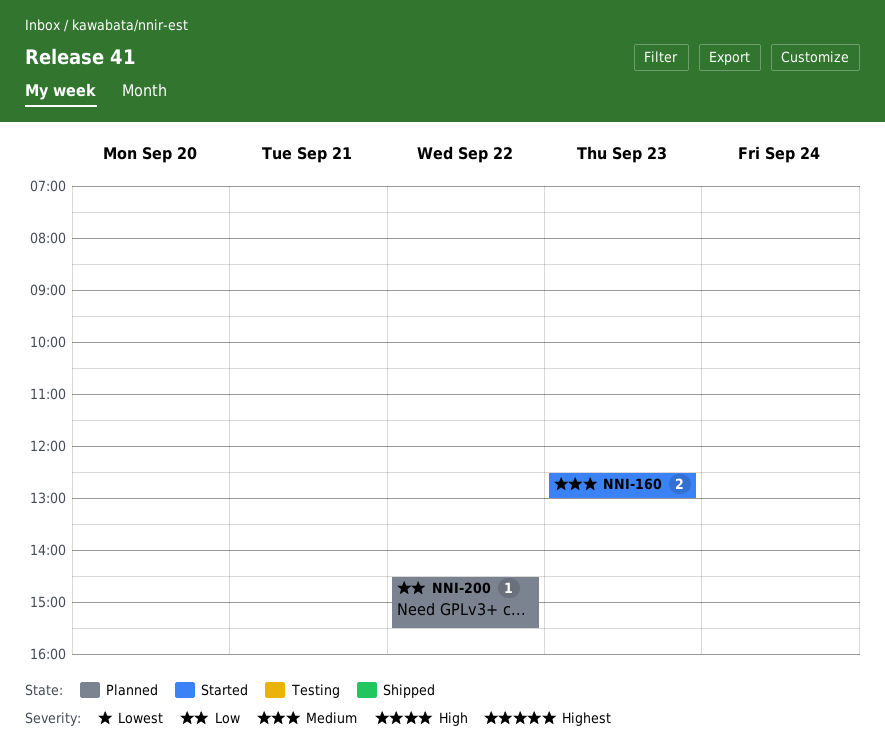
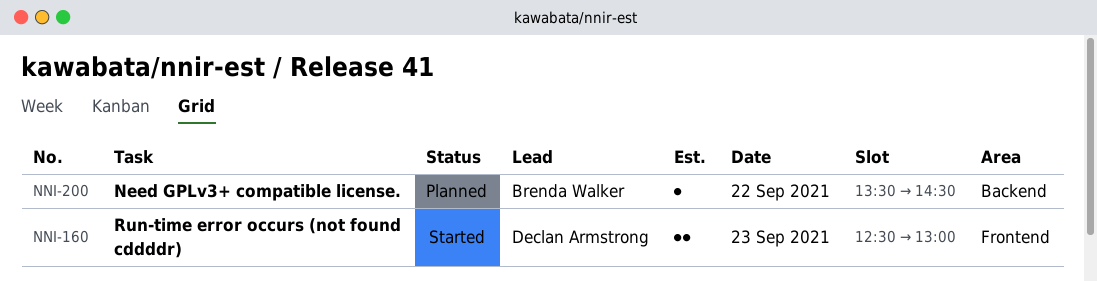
NNI-200, begins: 14:30 -> 13:30
NNI-200, ends: 15:30 -> 14:30

